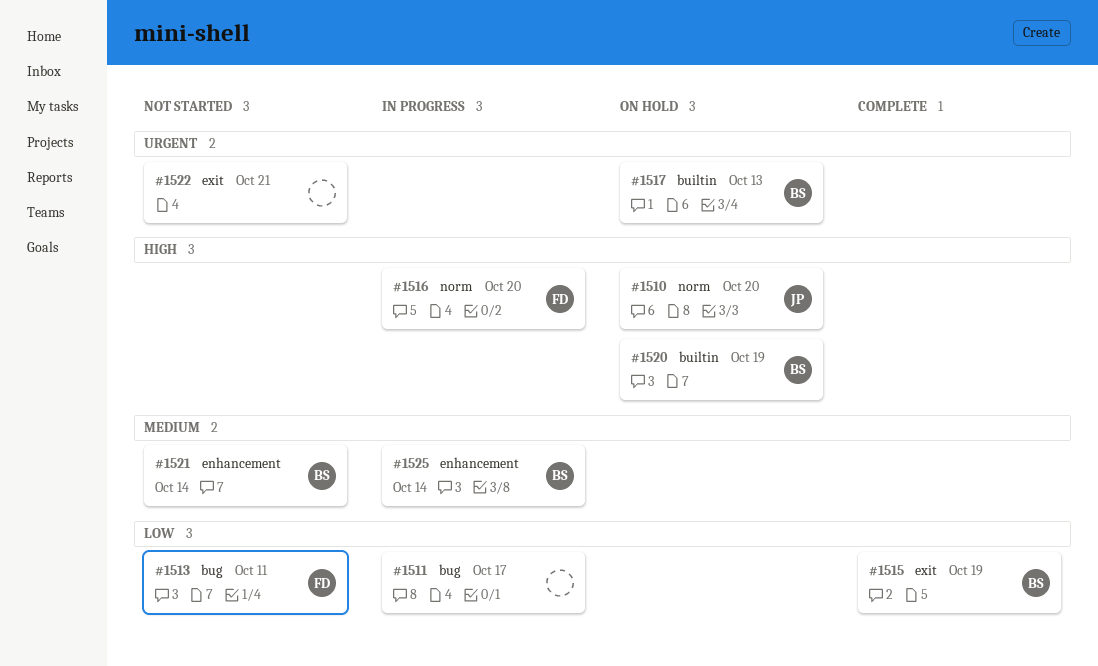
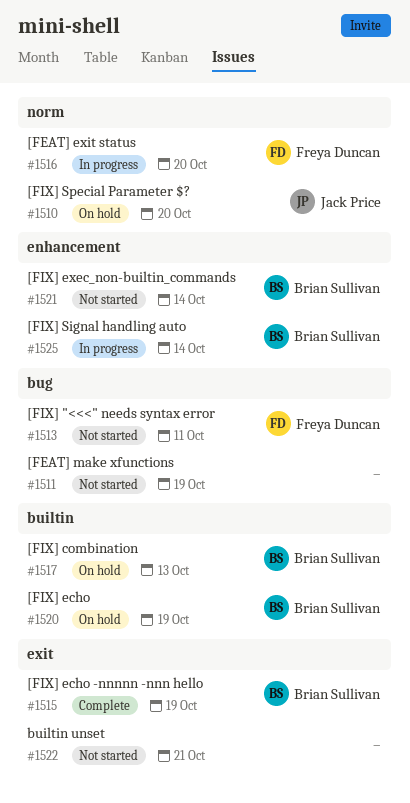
#1511, status: In progress -> Not started
#1511, due: Oct 17 -> Oct 19

